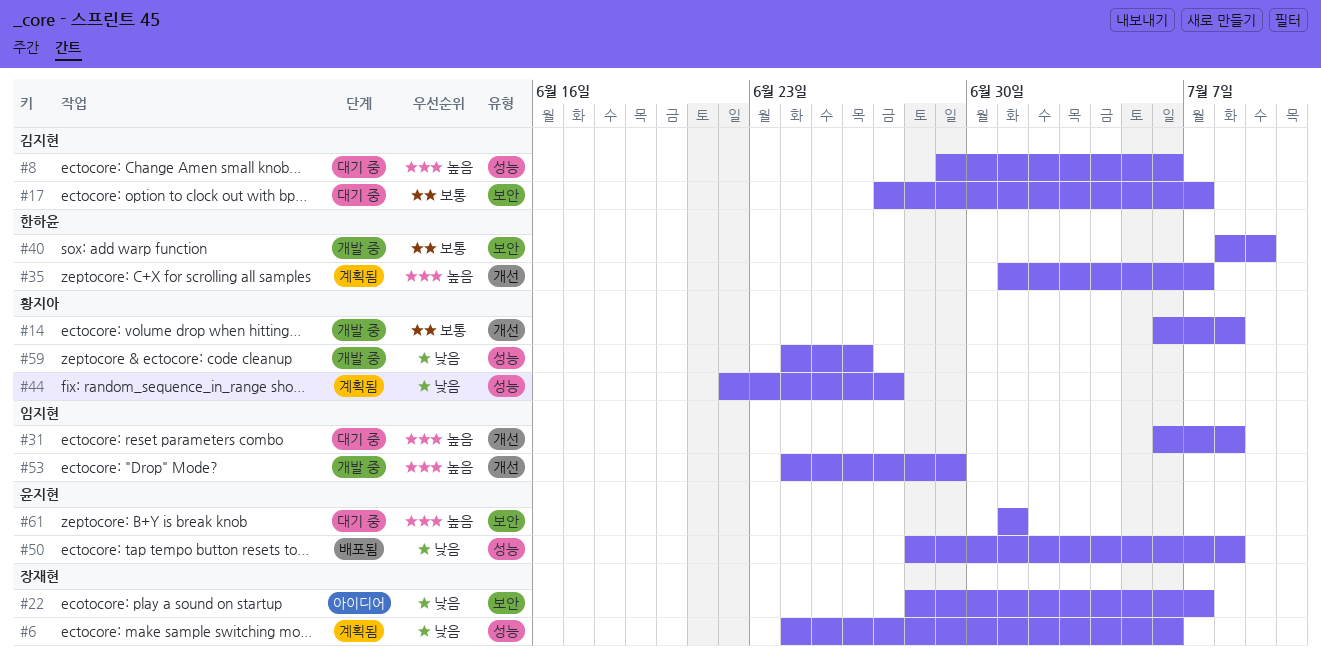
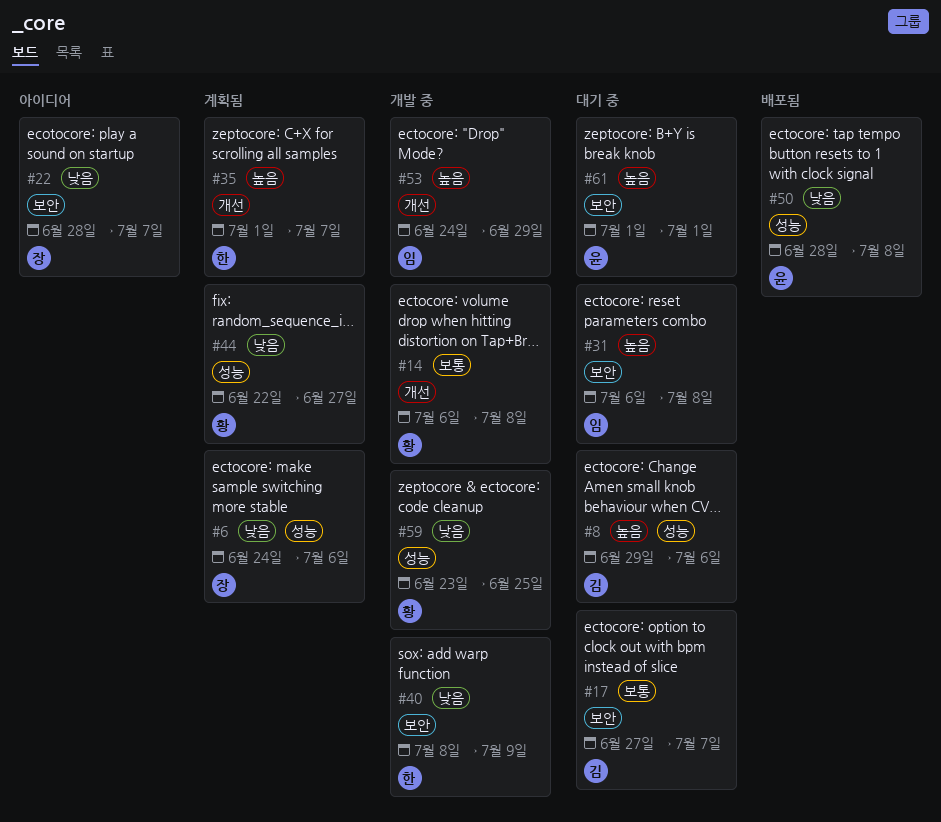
#31, label: 개선 -> 보안
#40, priority: 보통 -> 낮음
#59, start: Jun 24 -> Jun 23
#59, due: Jun 26 -> Jun 25

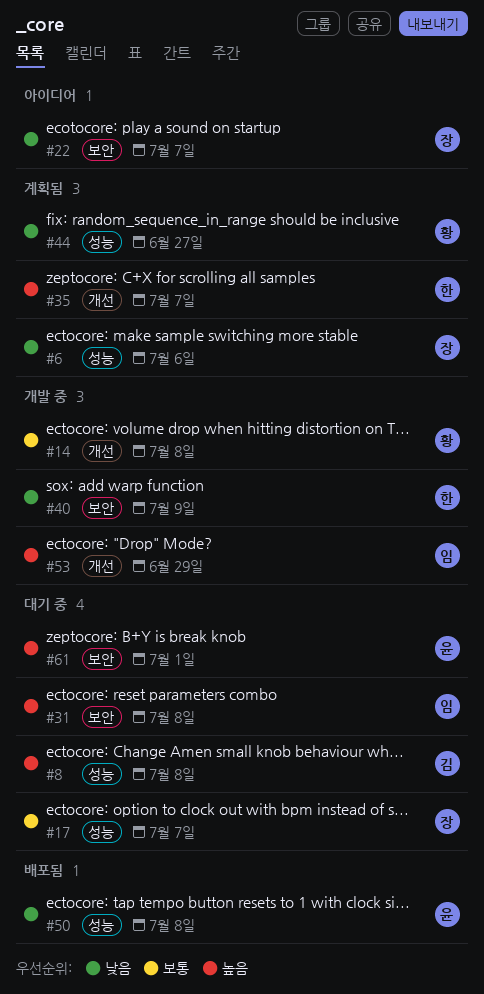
#8, due: Jul 6 -> Jul 8
#17, owner: 김 -> 장
#17, label: 보안 -> 성능
#59: present -> none

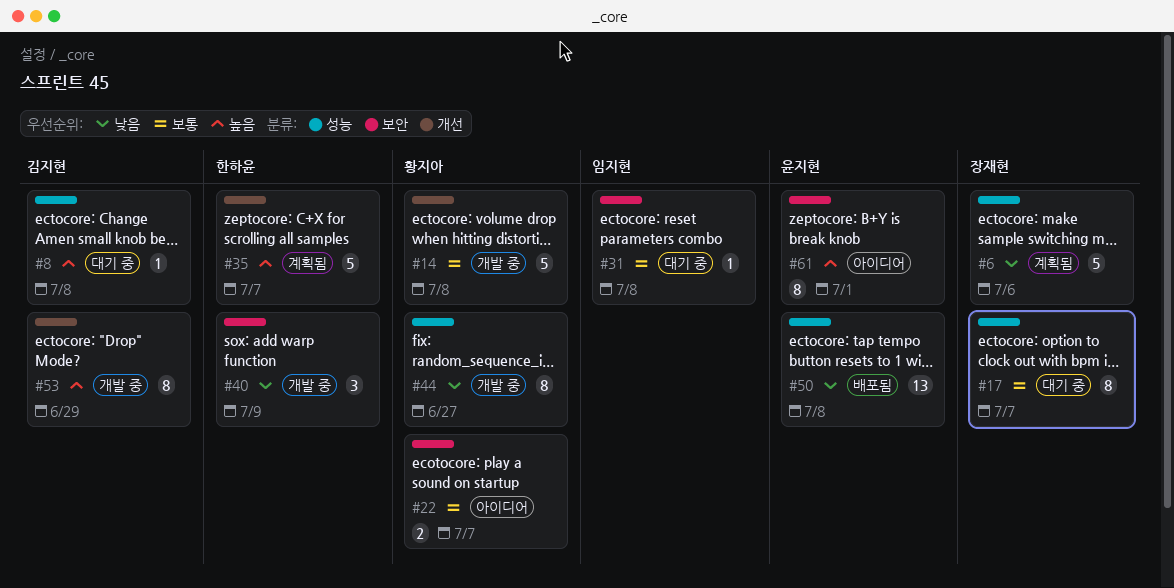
#22, owner: 장재현 -> 황지아
#22, priority: 낮음 -> 보통
#31, priority: 높음 -> 보통
#44, status: 계획됨 -> 개발 중
#53, owner: 임지현 -> 김지현
#61, status: 대기 중 -> 아이디어

